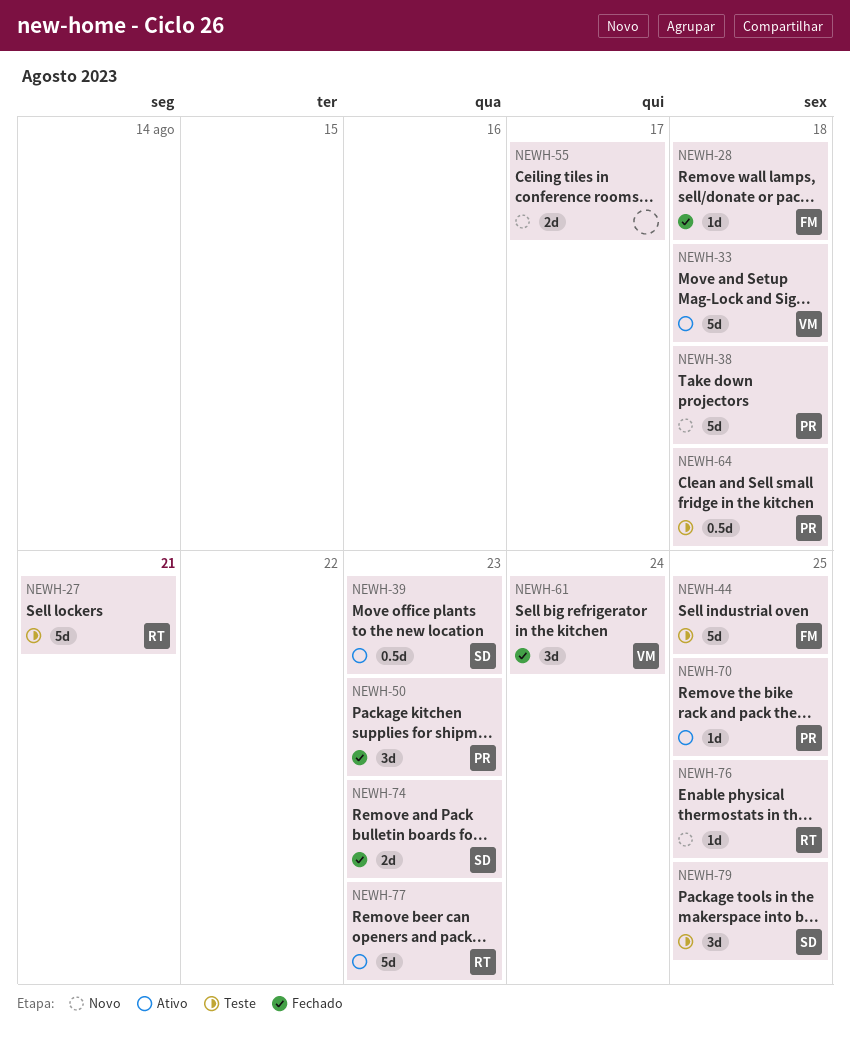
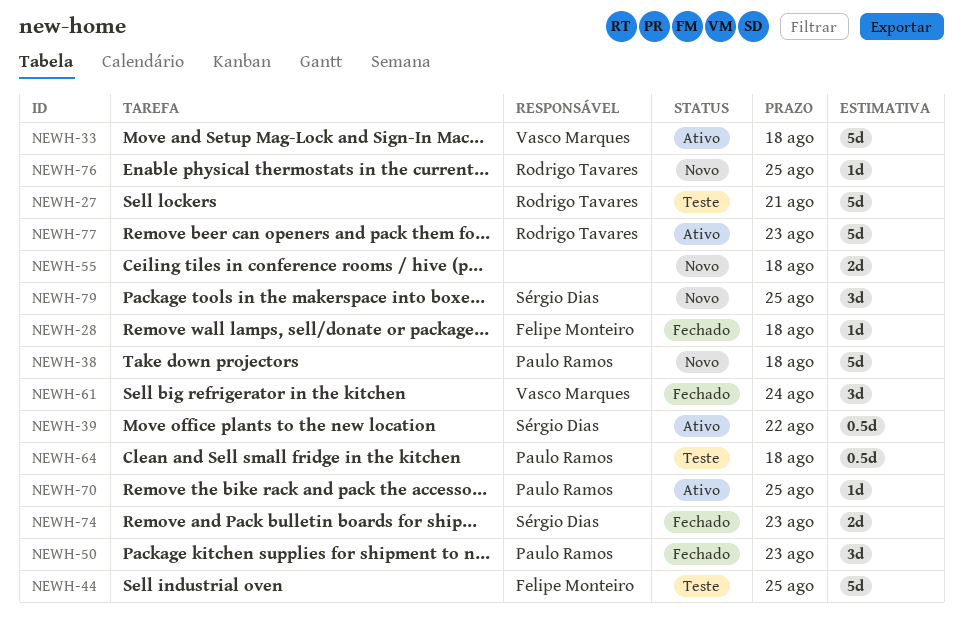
NEWH-39, due: Aug 23 -> Aug 22
NEWH-55, due: Aug 17 -> Aug 18
NEWH-79, status: Teste -> Novo

